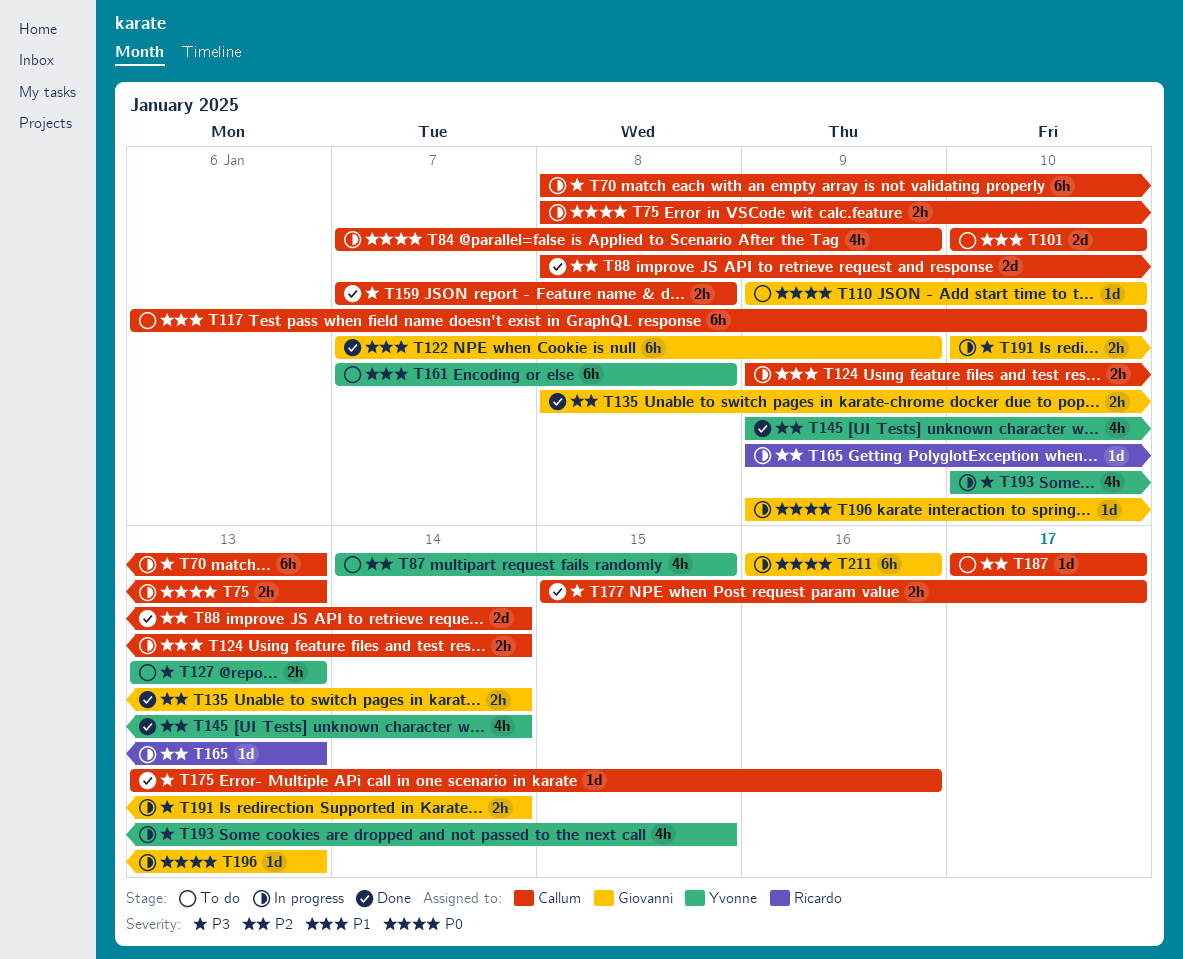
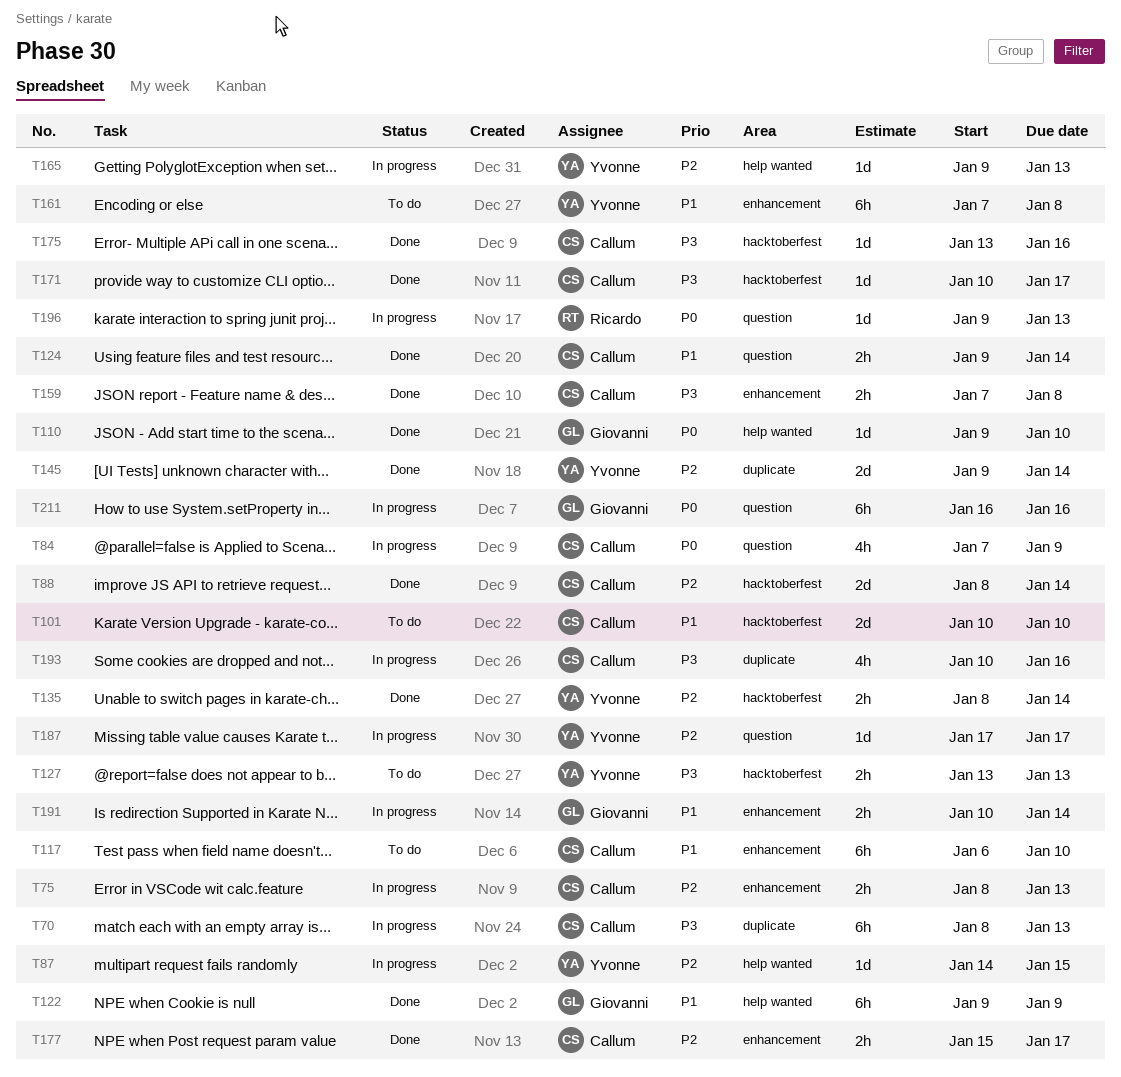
T75, priority: P0 -> P2
T87, status: To do -> In progress
T87, estimate: 4h -> 1d
T110, status: To do -> Done
T122, start: Jan 7 -> Jan 9
T124, status: In progress -> Done
T135, owner: Giovanni -> Yvonne
T145, estimate: 4h -> 2d
T165, owner: Ricardo -> Yvonne
T171: none -> present
T177, priority: P3 -> P2
T187, status: To do -> In progress
T187, owner: Callum -> Yvonne
T191, priority: P3 -> P1
T193, owner: Yvonne -> Callum
T193, due: Jan 15 -> Jan 16
T196, owner: Giovanni -> Ricardo

